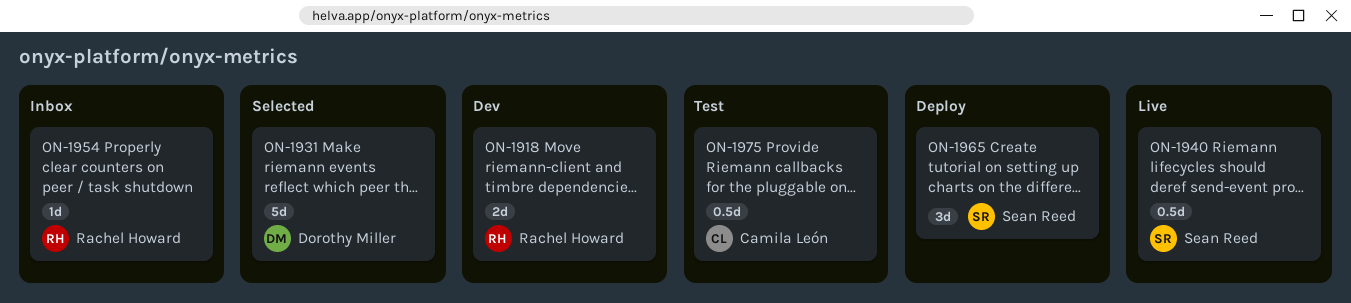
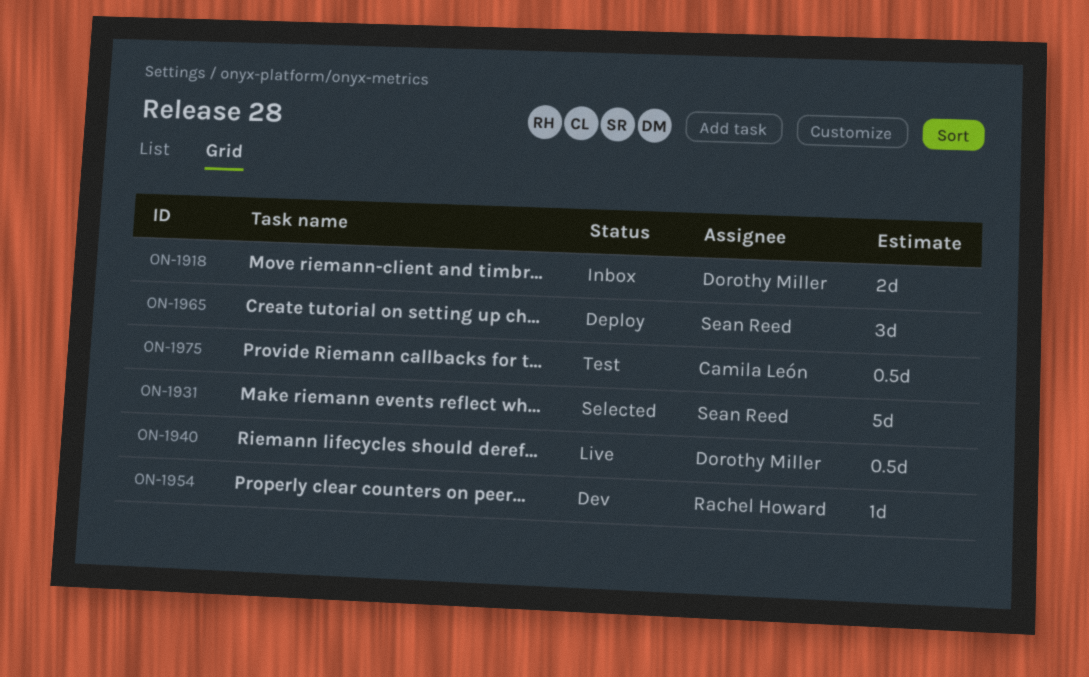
ON-1918, status: Dev -> Inbox
ON-1918, owner: Rachel Howard -> Dorothy Miller
ON-1931, owner: Dorothy Miller -> Sean Reed
ON-1940, owner: Sean Reed -> Dorothy Miller
ON-1954, status: Inbox -> Dev

